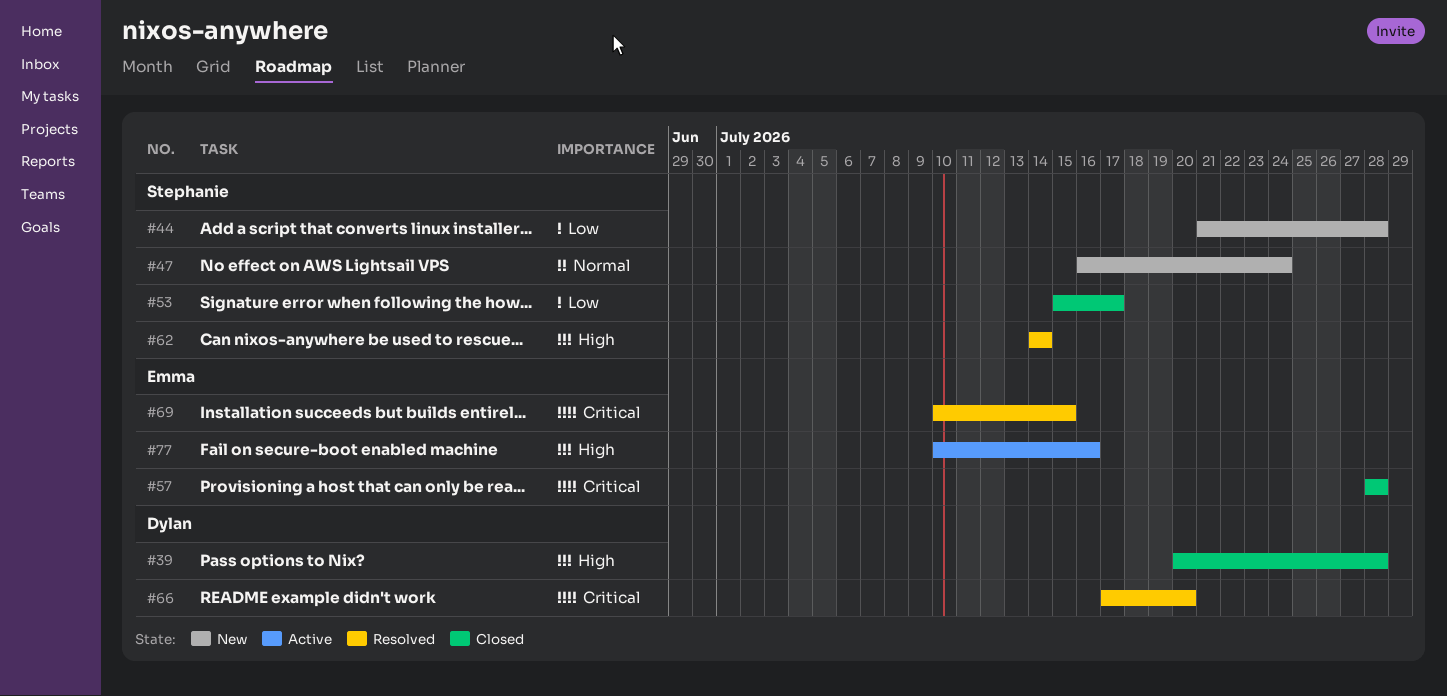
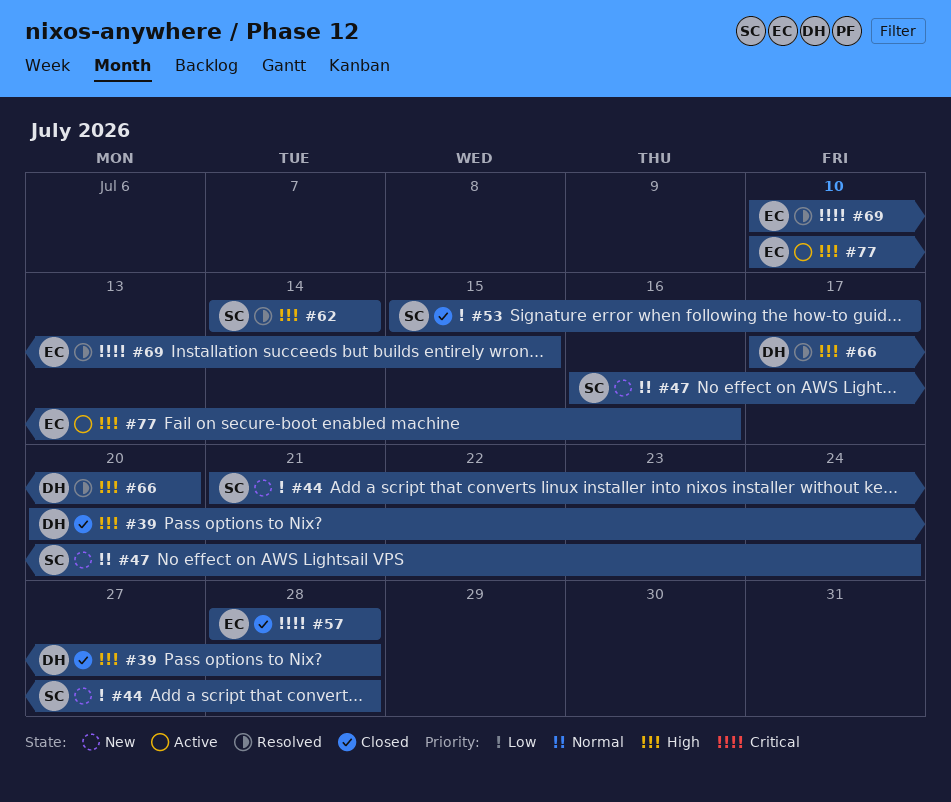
#66, priority: Critical -> High

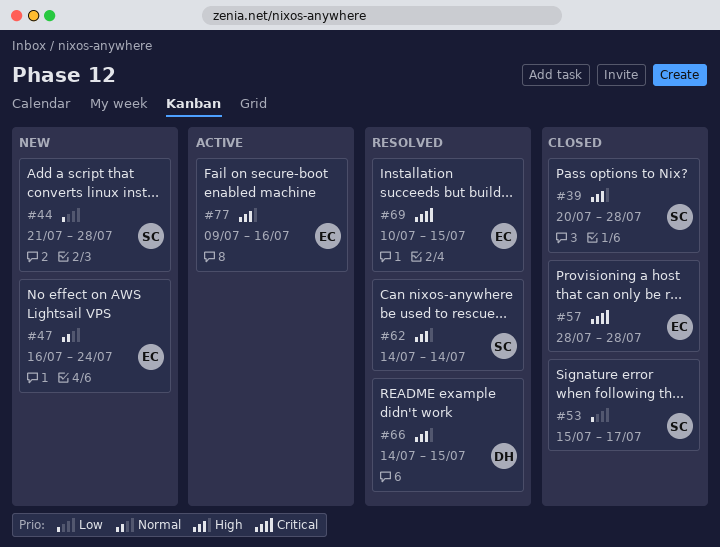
#39, owner: DH -> SC
#47, owner: SC -> EC
#66, start: Jul 17 -> Jul 14
#66, due: Jul 20 -> Jul 15
#77, start: Jul 10 -> Jul 9

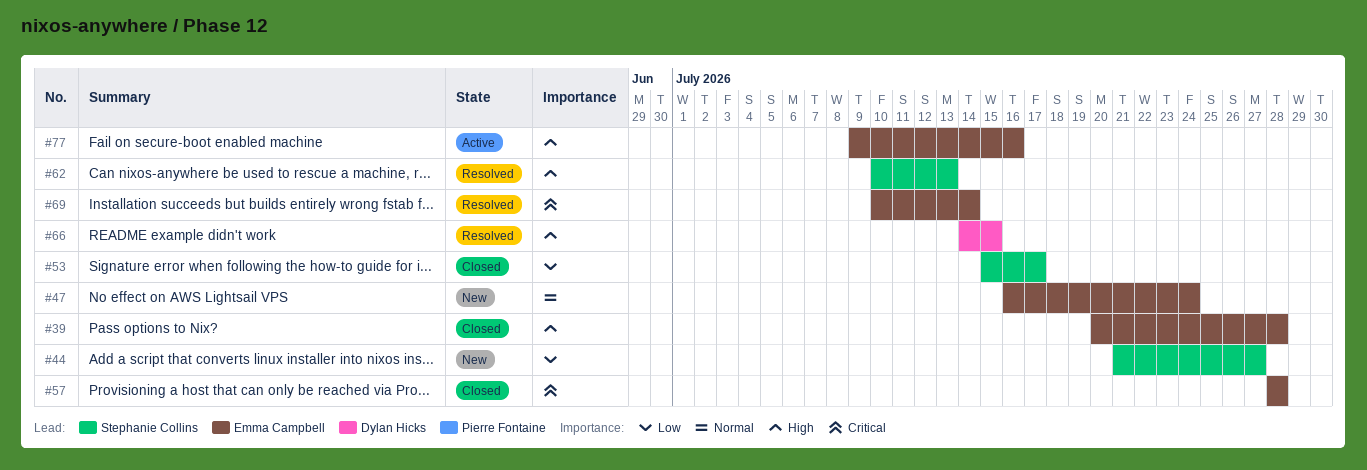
#39, owner: Stephanie Collins -> Emma Campbell
#44, due: Jul 28 -> Jul 27
#62, start: Jul 14 -> Jul 10
#62, due: Jul 14 -> Jul 13
#69, due: Jul 15 -> Jul 14

